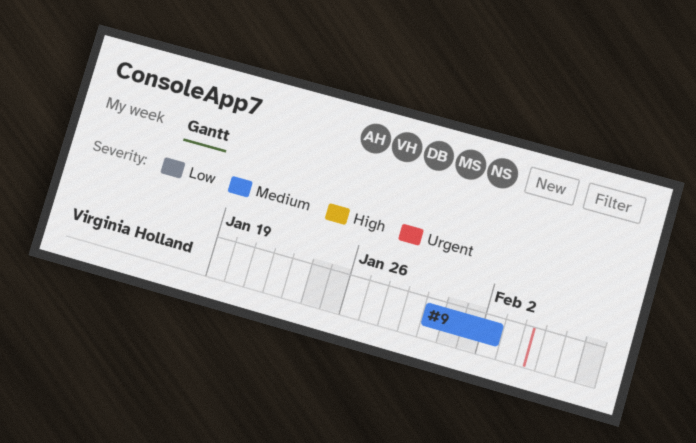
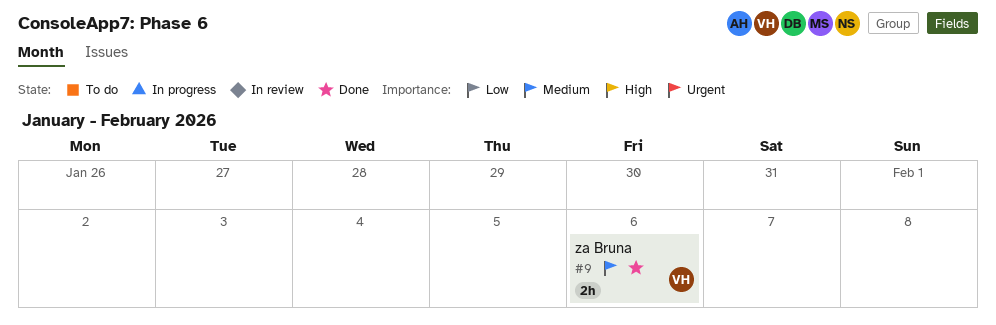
#9, due: Feb 2 -> Feb 6

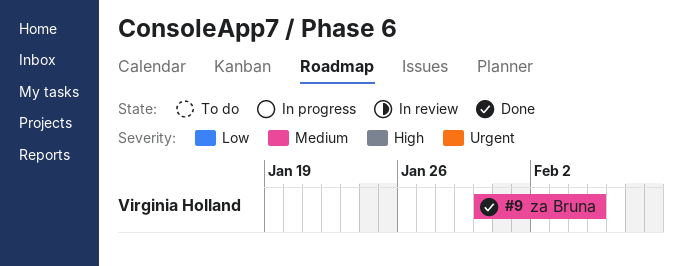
#9, due: Feb 6 -> Feb 5

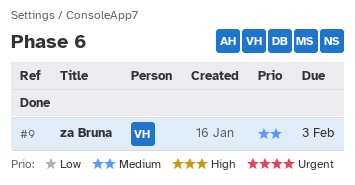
#9, due: Feb 5 -> Feb 3

